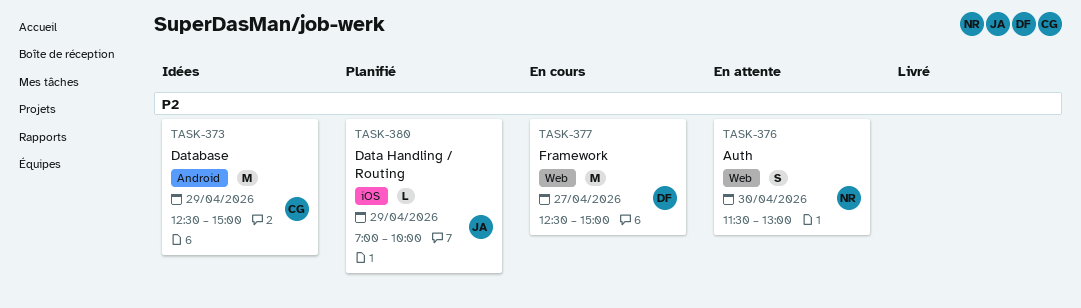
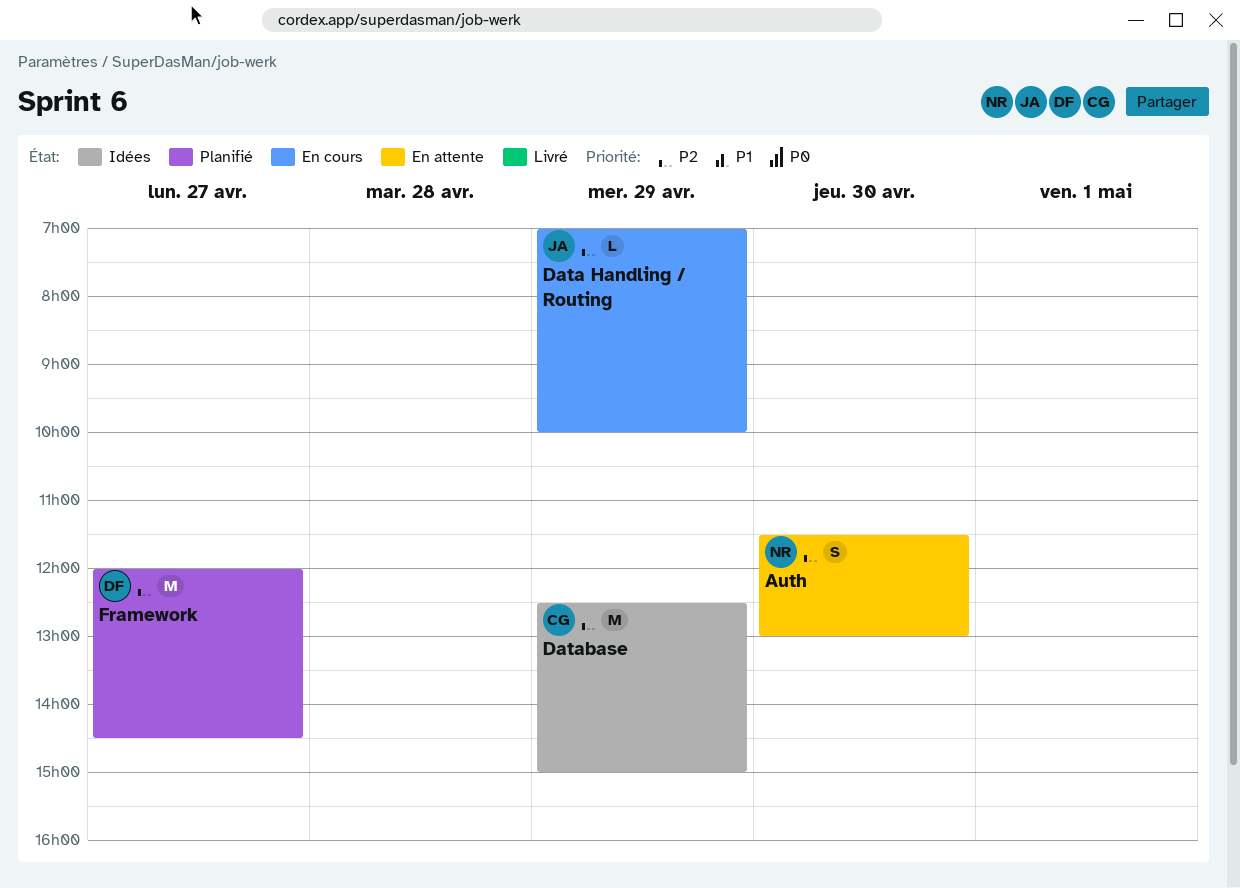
Data Handling / Routing, status: Planifié -> En cours
Framework, status: En cours -> Planifié
Framework, begins: 12:30 -> 12:00
Framework, ends: 15:00 -> 14:30

